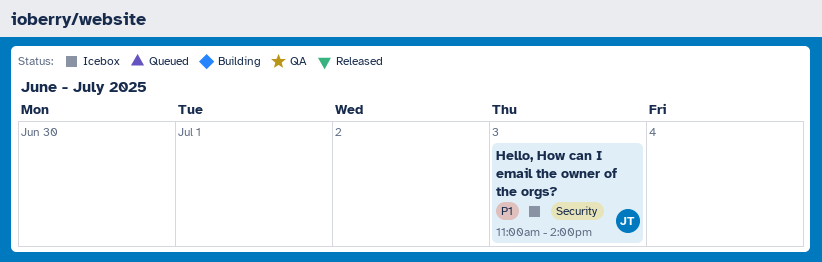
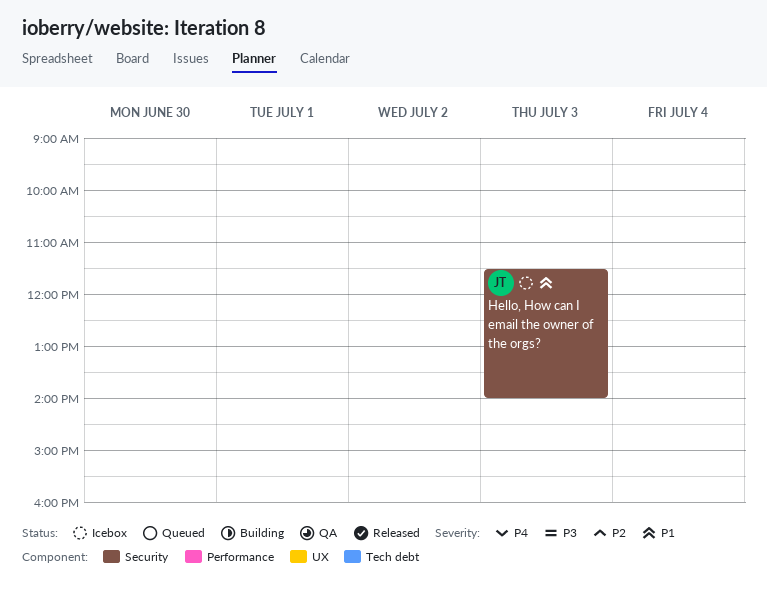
Hello, How can I email the owner of the orgs?, begins: 11:00 -> 11:30

